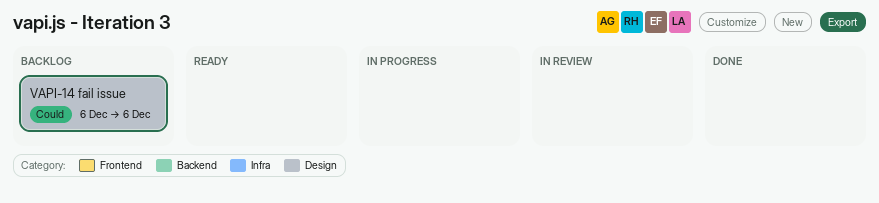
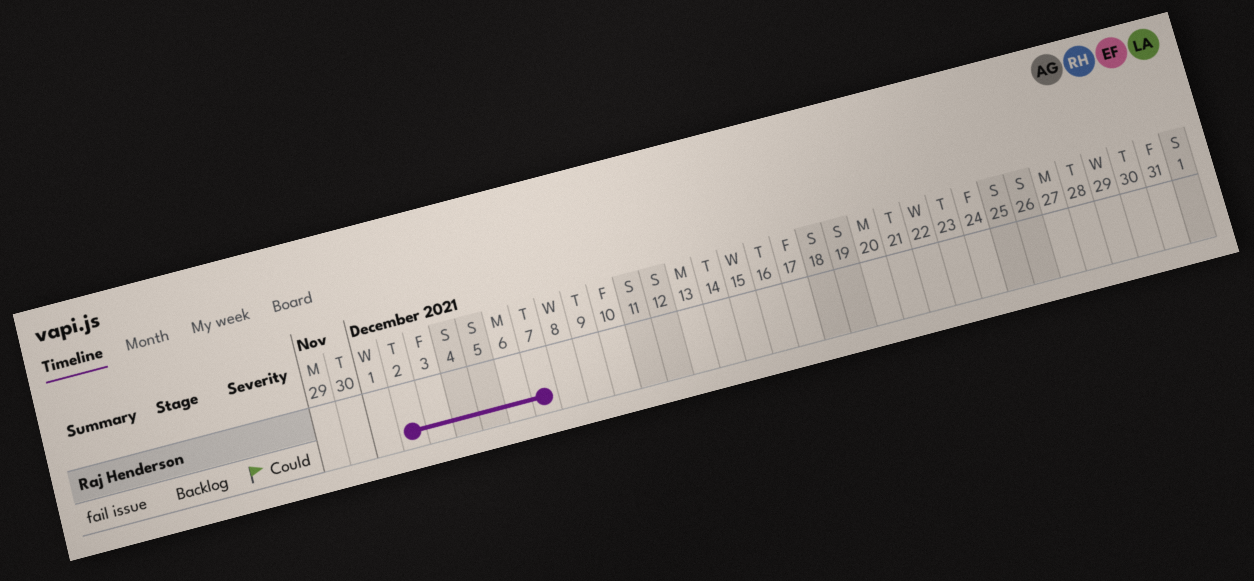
fail issue, start: Dec 6 -> Dec 2
fail issue, due: Dec 6 -> Dec 7

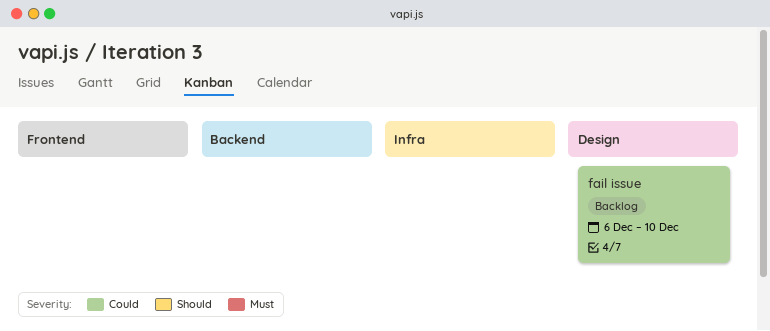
fail issue, start: Dec 2 -> Dec 6
fail issue, due: Dec 7 -> Dec 10

